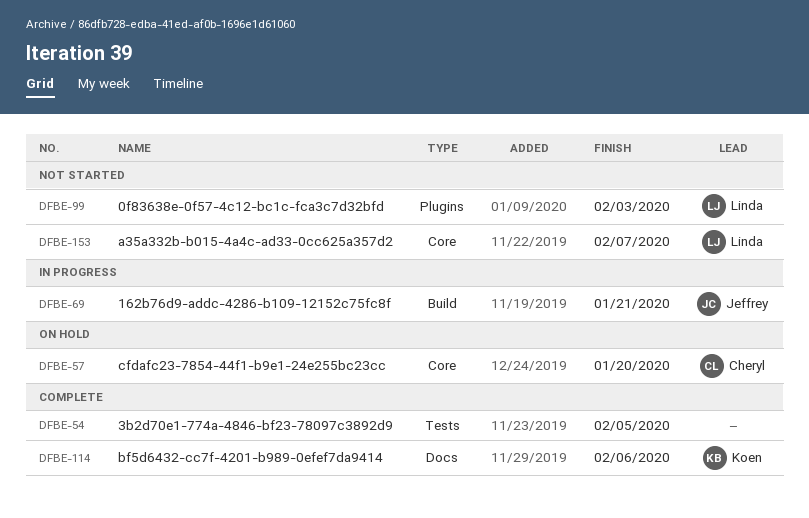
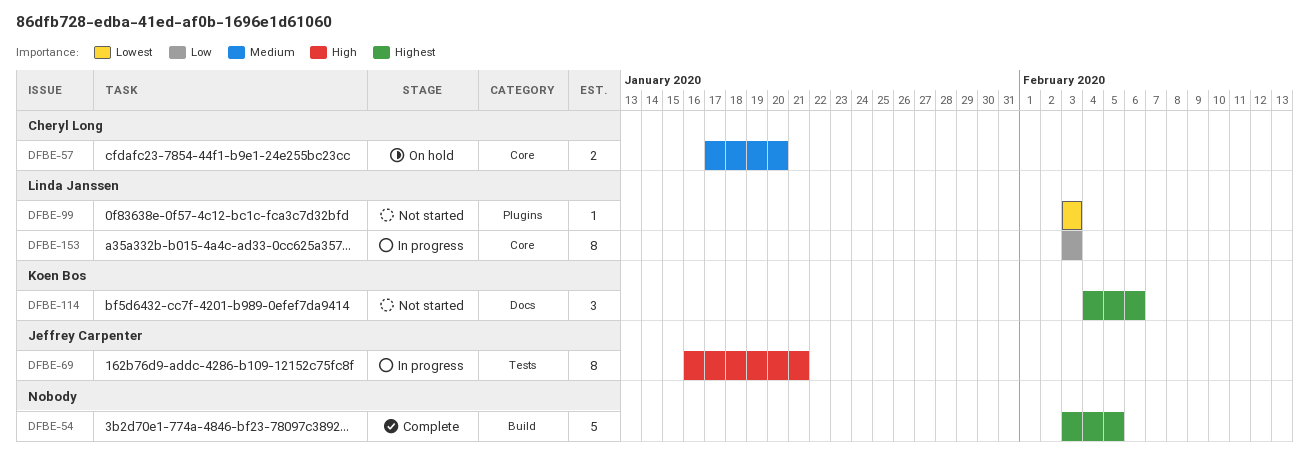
DFBE-54, label: Tests -> Build
DFBE-69, label: Build -> Tests
DFBE-114, status: Complete -> Not started
DFBE-153, status: Not started -> In progress
DFBE-153, due: Feb 7 -> Feb 3

